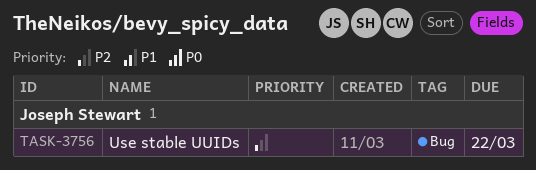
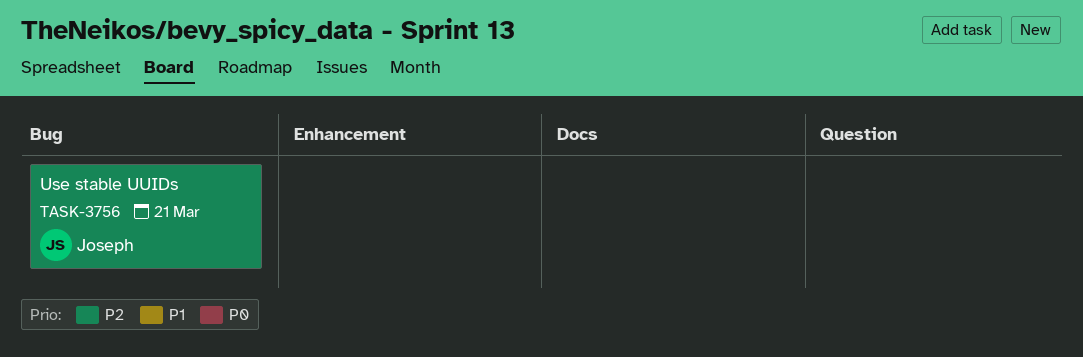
TASK-3756, due: Mar 22 -> Mar 21

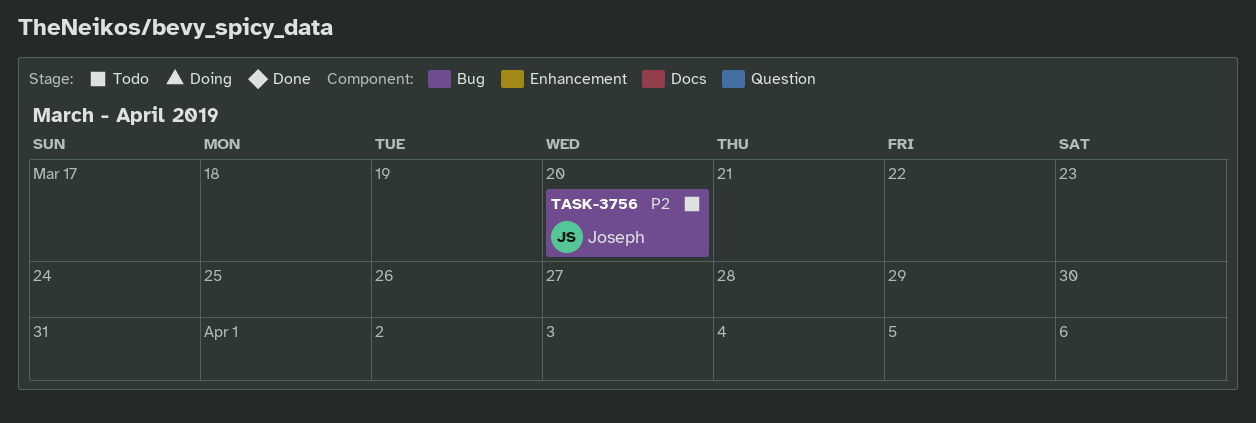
TASK-3756, due: Mar 21 -> Mar 20

